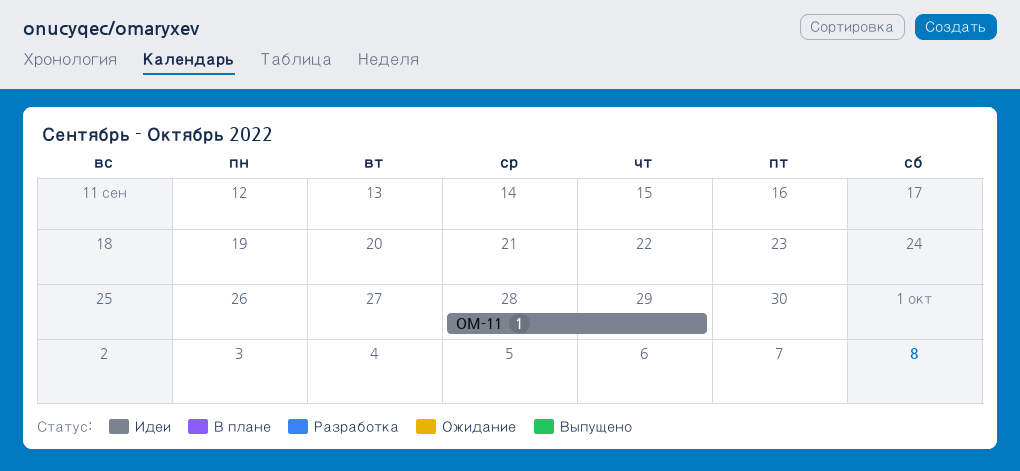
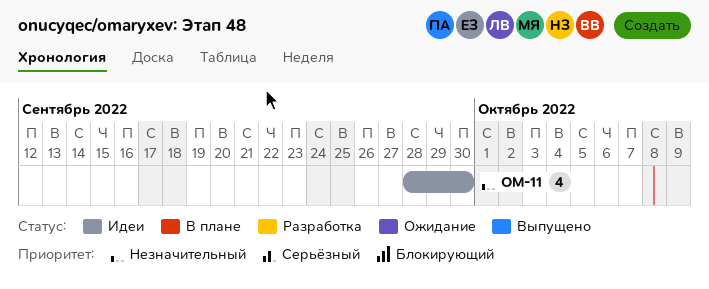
OM-11, estimate: 1 -> 4
OM-11, due: Sep 29 -> Sep 30

